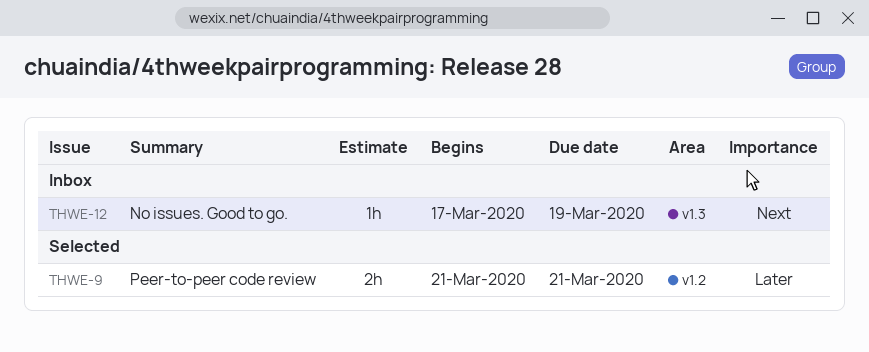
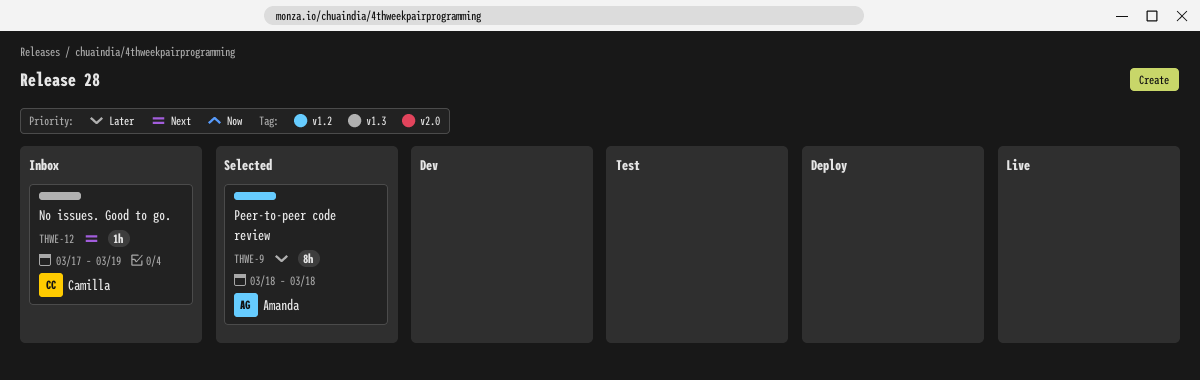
THWE-9, estimate: 2h -> 8h
THWE-9, start: Mar 21 -> Mar 18
THWE-9, due: Mar 21 -> Mar 18

